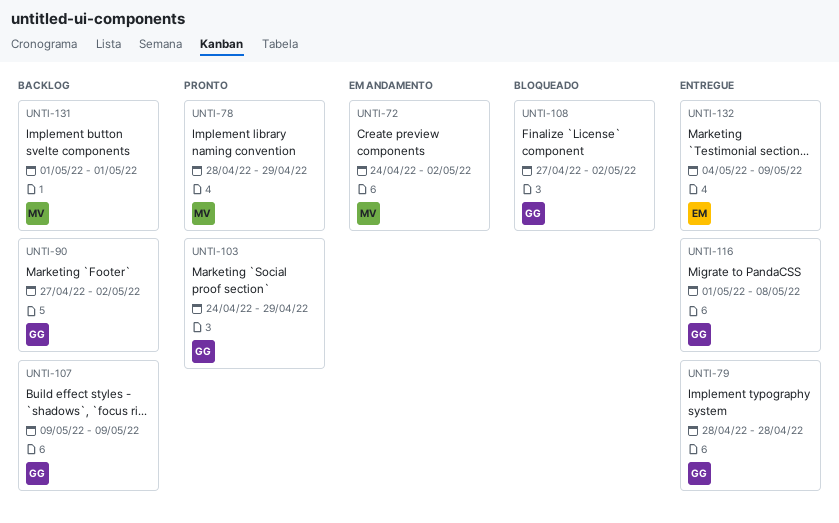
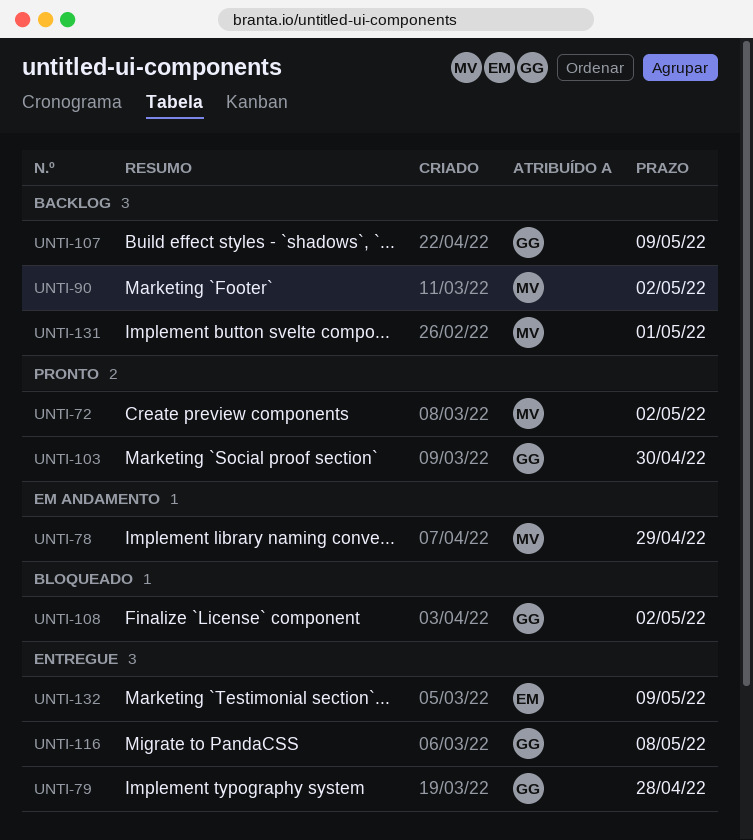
UNTI-72, status: Em andamento -> Pronto
UNTI-78, status: Pronto -> Em andamento
UNTI-90, owner: GG -> MV
UNTI-103, due: Apr 29 -> Apr 30

